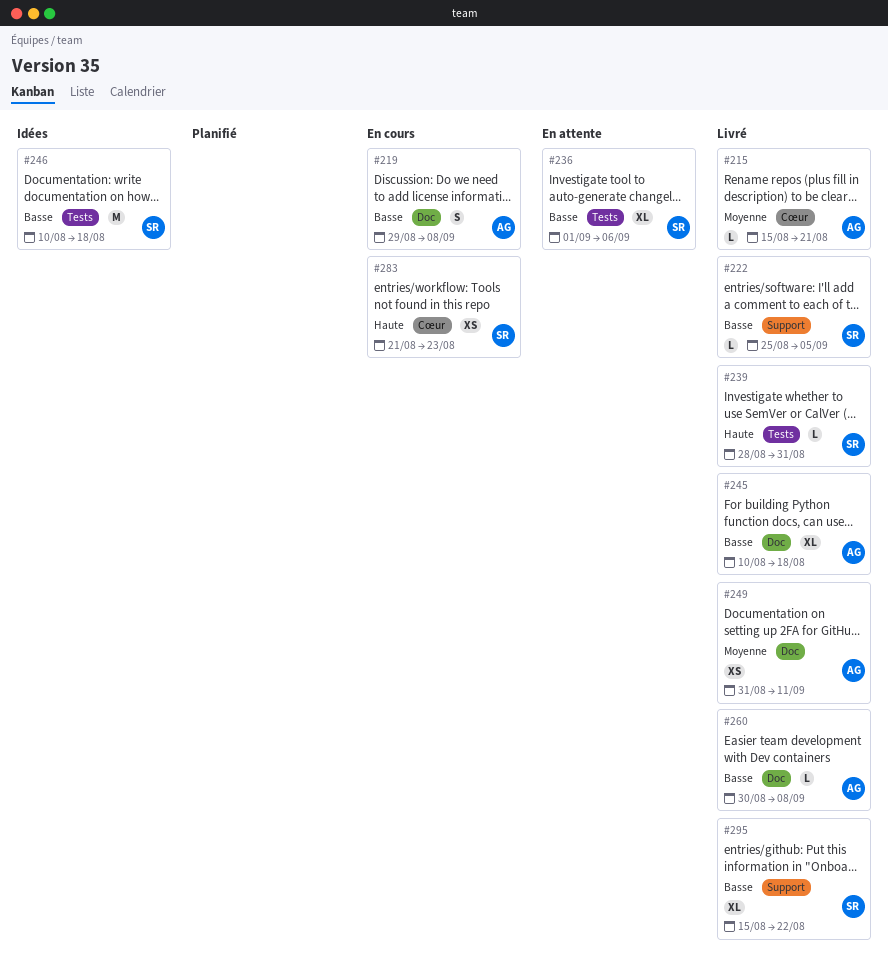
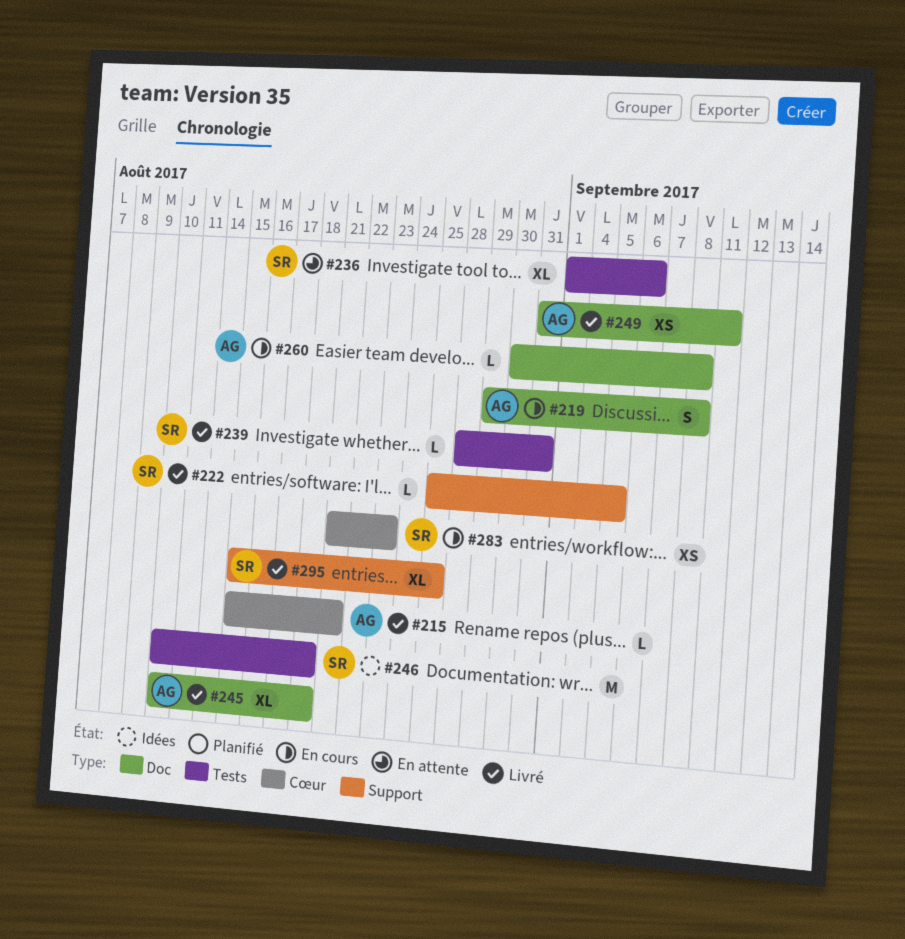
#260, status: Livré -> En cours
#295, due: Aug 22 -> Aug 25

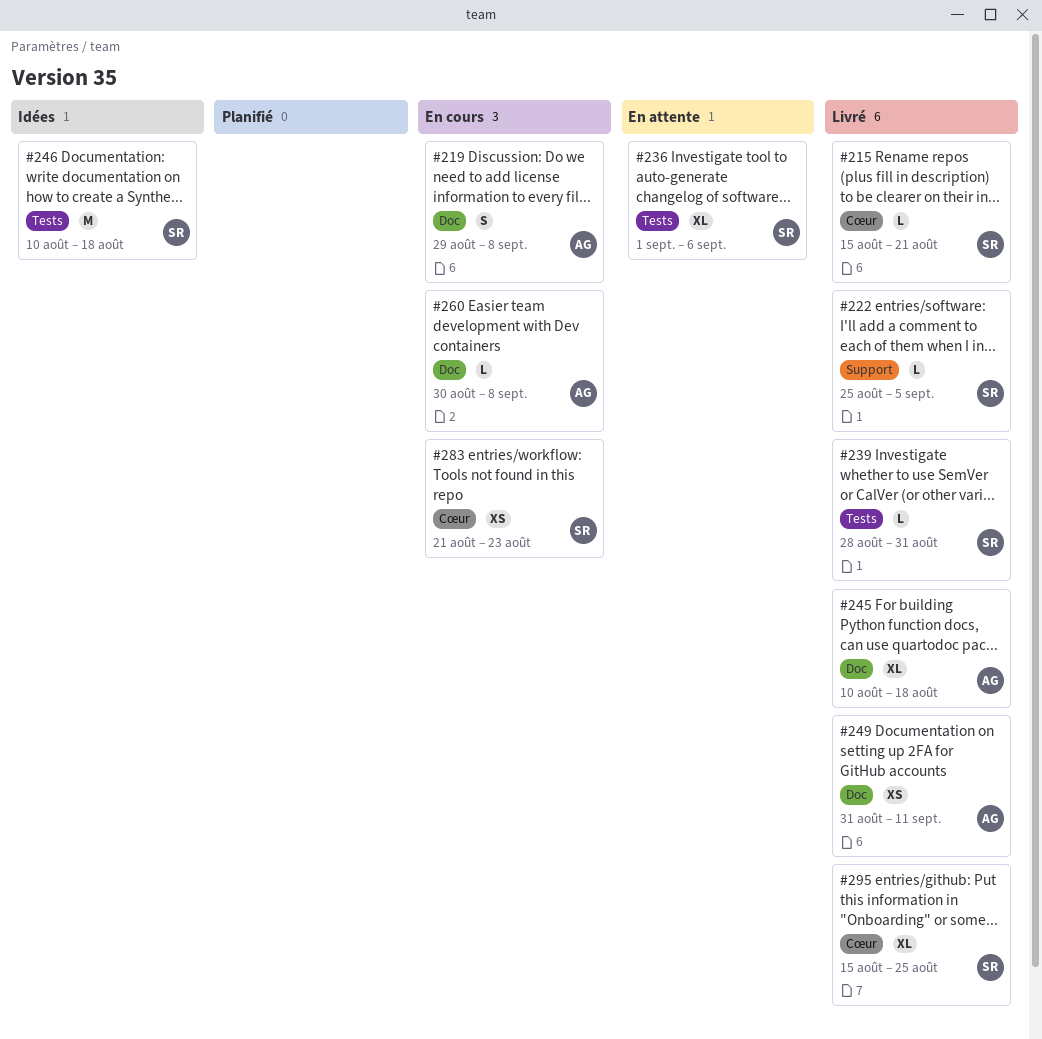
#215, owner: AG -> SR
#295, label: Support -> Cœur

